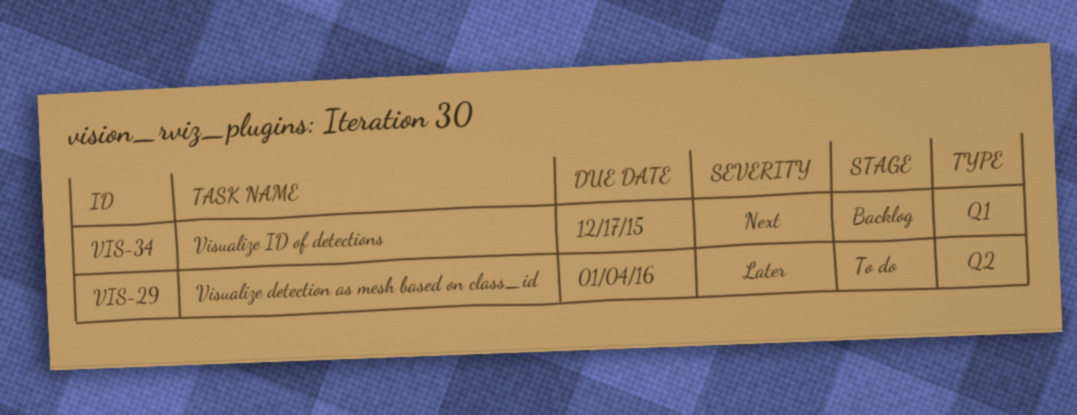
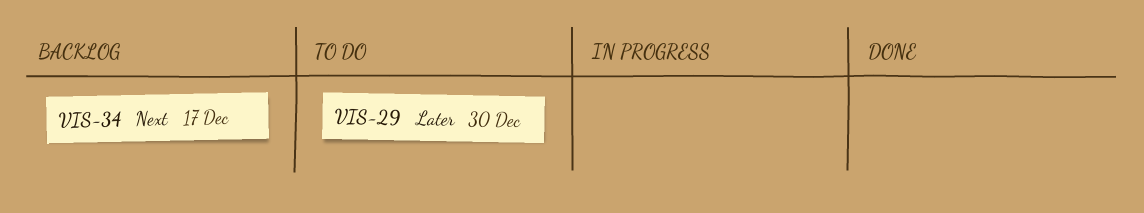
VIS-29, due: Jan 4 -> Dec 30

